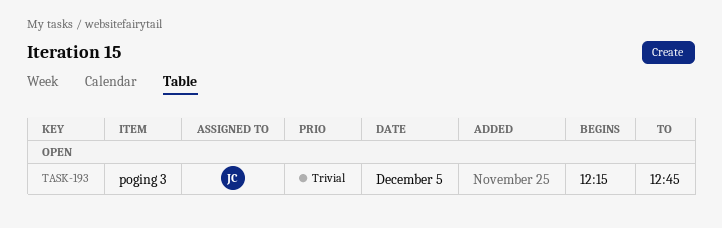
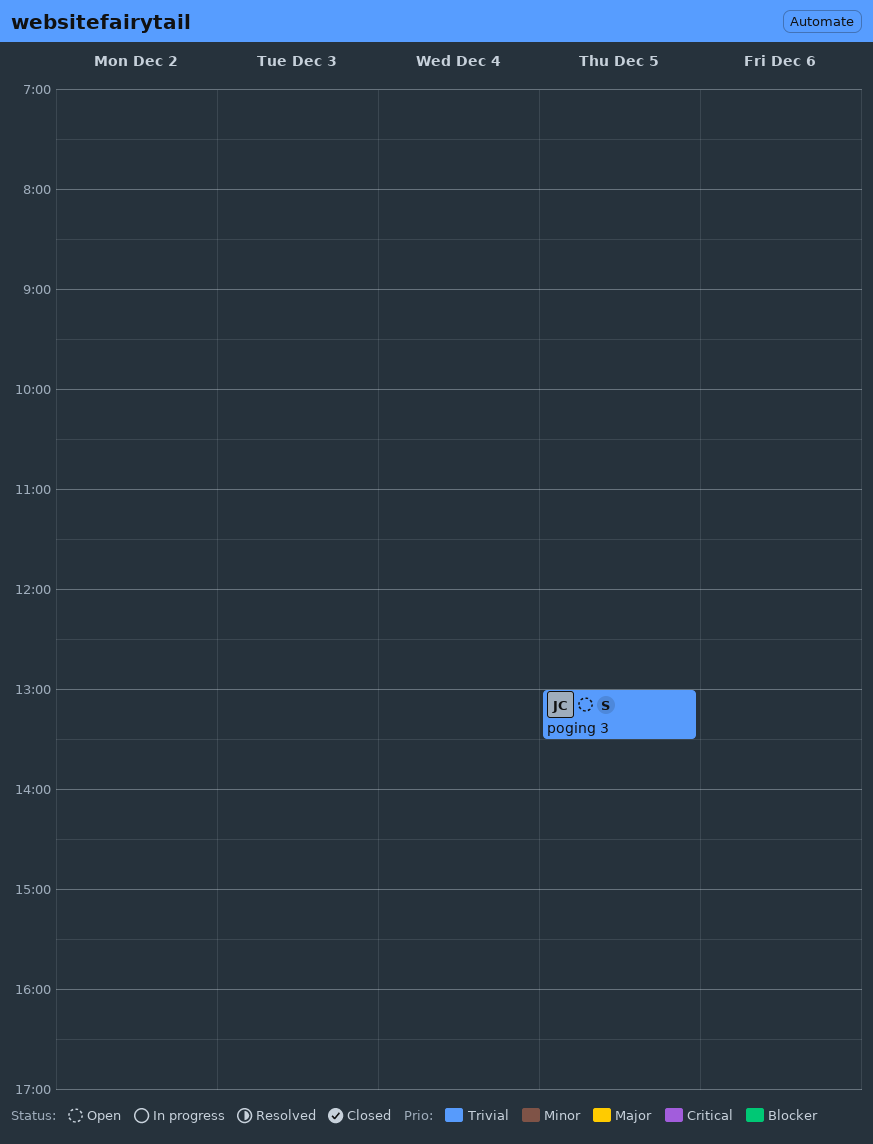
poging 3, begins: 12:15 -> 13:00
poging 3, ends: 12:45 -> 13:30

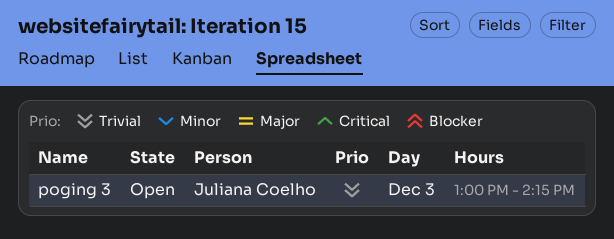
poging 3, day: Dec 5 -> Dec 3
poging 3, ends: 13:30 -> 14:15

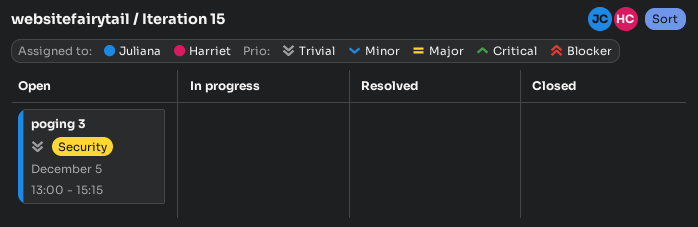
poging 3, day: Dec 3 -> Dec 5
poging 3, ends: 14:15 -> 15:15

